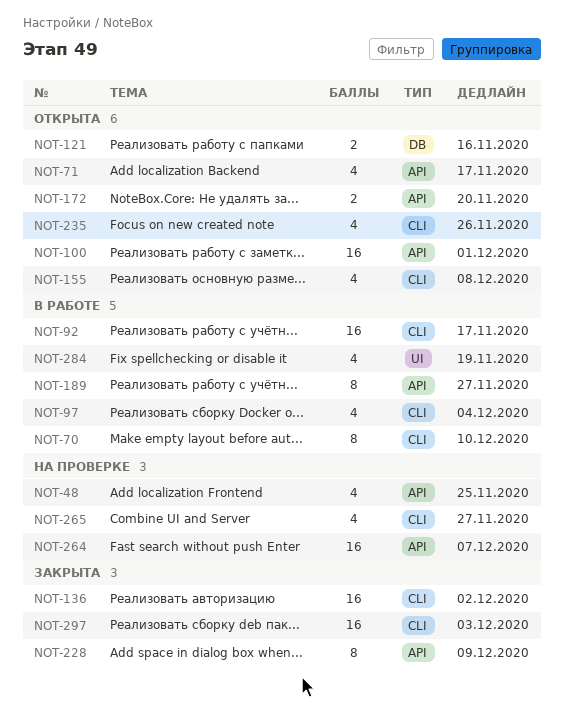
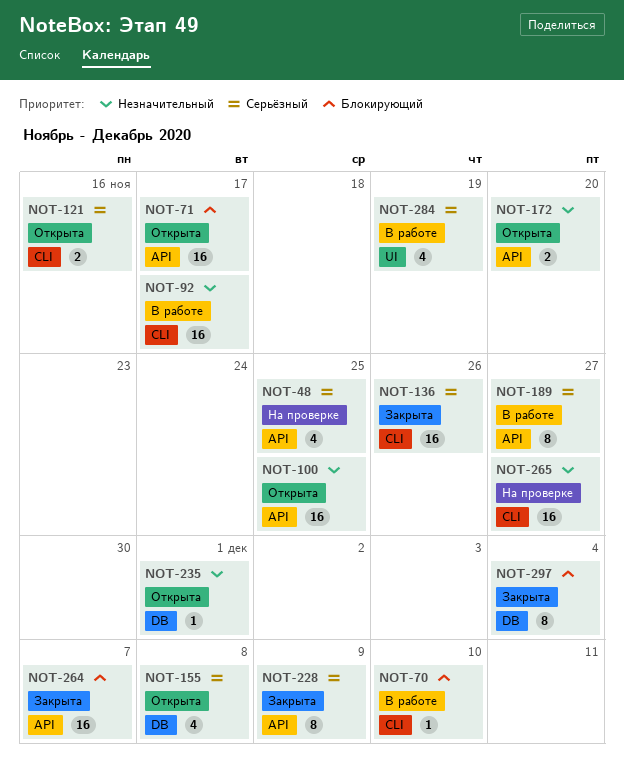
NOT-70, estimate: 8 -> 1
NOT-71, estimate: 4 -> 16
NOT-97: present -> none
NOT-100, due: Dec 1 -> Nov 25
NOT-121, label: DB -> CLI
NOT-136, due: Dec 2 -> Nov 26
NOT-155, label: CLI -> DB
NOT-235, label: CLI -> DB
NOT-235, estimate: 4 -> 1
NOT-235, due: Nov 26 -> Dec 1
NOT-264, status: На проверке -> Закрыта
NOT-265, estimate: 4 -> 16
NOT-297, label: CLI -> DB
NOT-297, estimate: 16 -> 8
NOT-297, due: Dec 3 -> Dec 4

